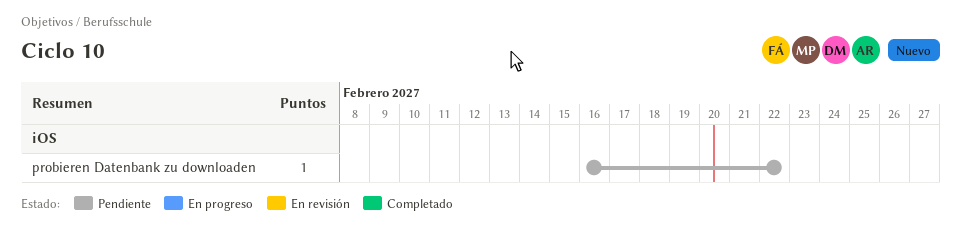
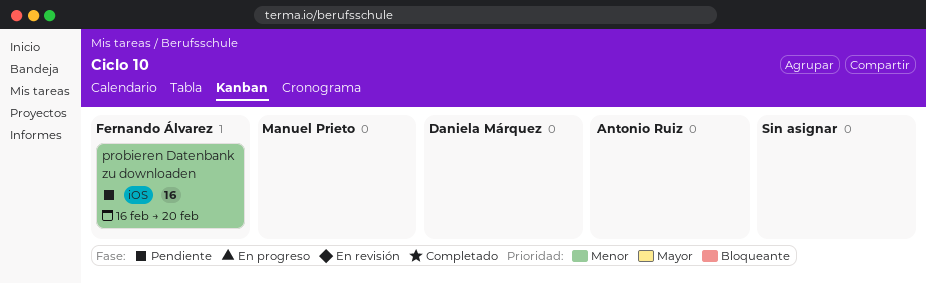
probieren Datenbank zu downloaden, estimate: 1 -> 16
probieren Datenbank zu downloaden, due: Feb 22 -> Feb 20

